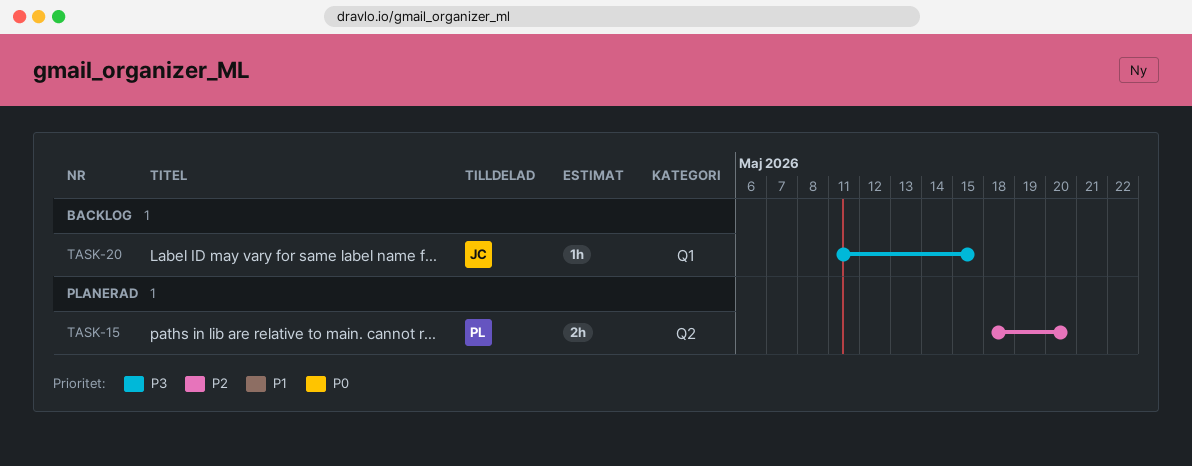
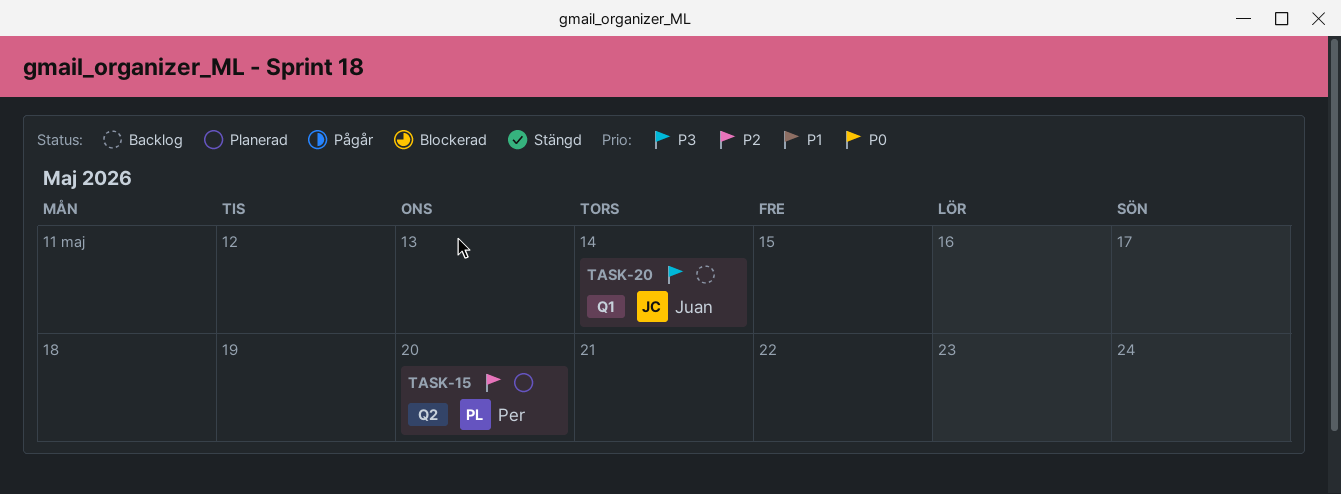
TASK-20, due: May 15 -> May 14

